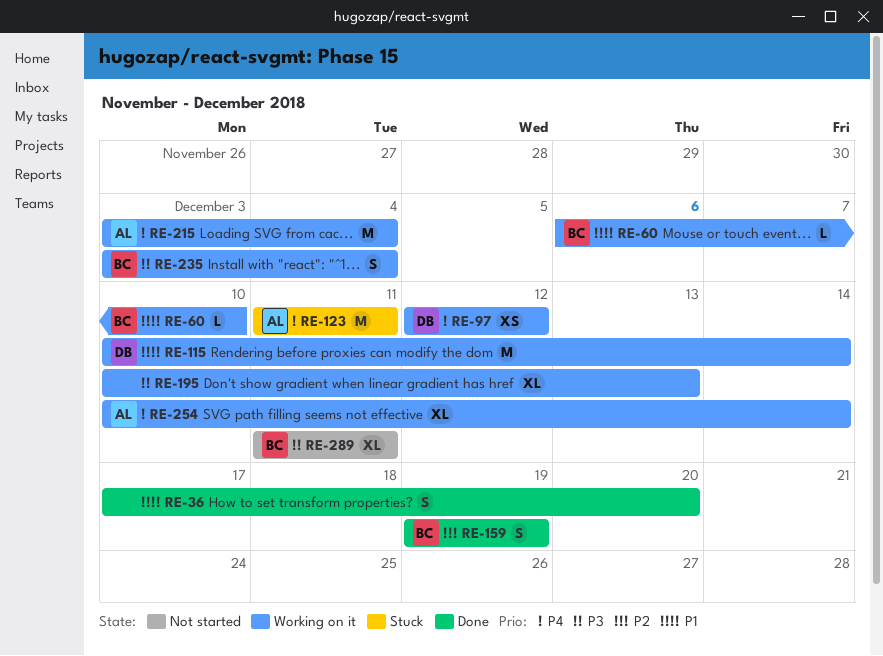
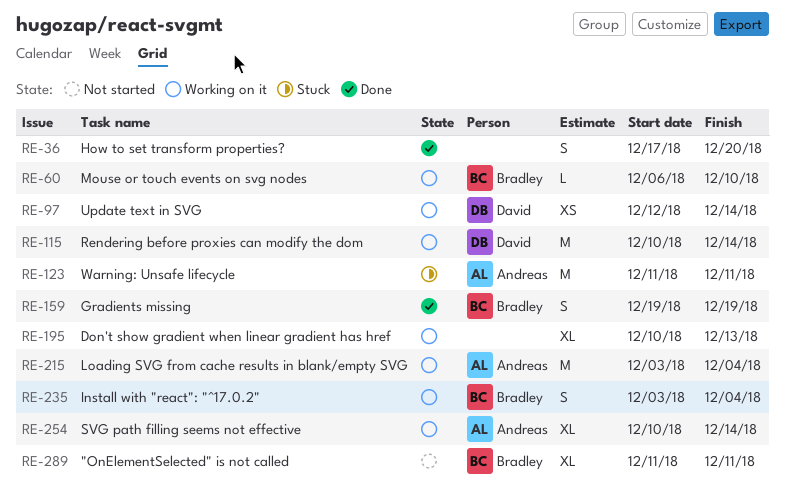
RE-97, due: Dec 12 -> Dec 14

